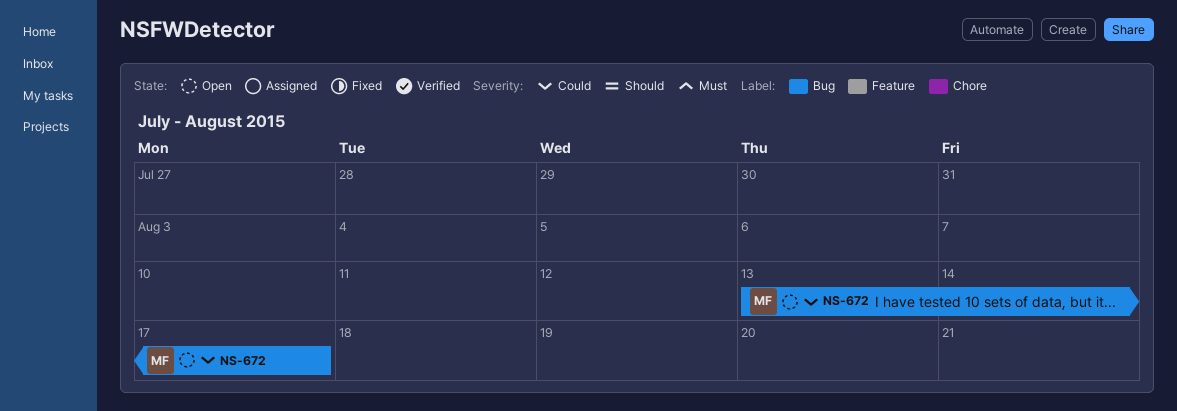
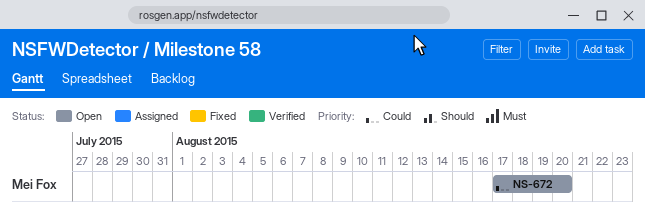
NS-672, start: Aug 13 -> Aug 17
NS-672, due: Aug 17 -> Aug 20

